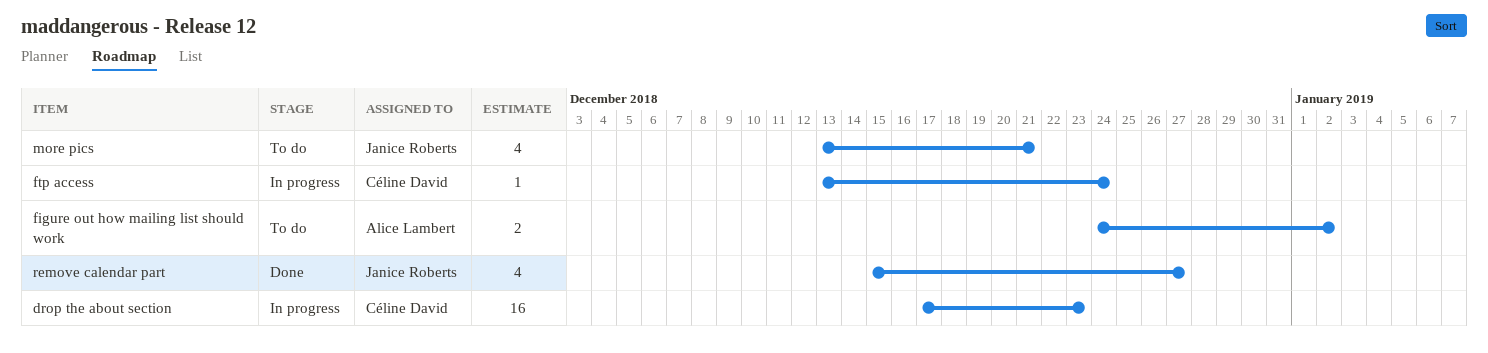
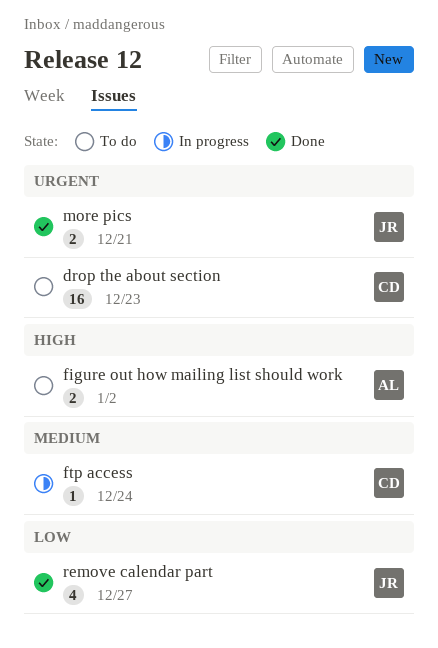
drop the about section, status: In progress -> To do
more pics, status: To do -> Done
more pics, estimate: 4 -> 2

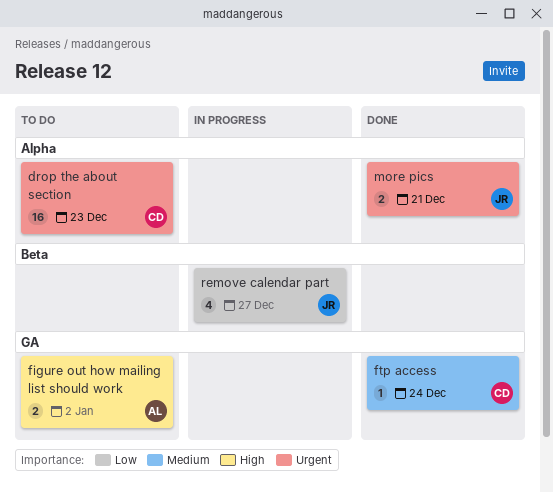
ftp access, status: In progress -> Done
remove calendar part, status: Done -> In progress

